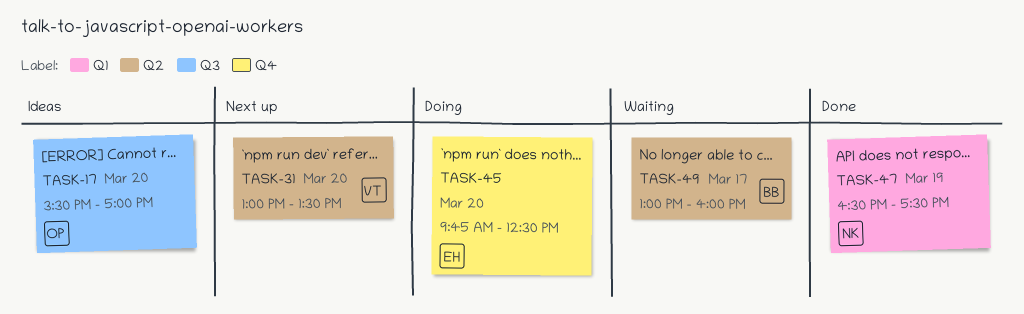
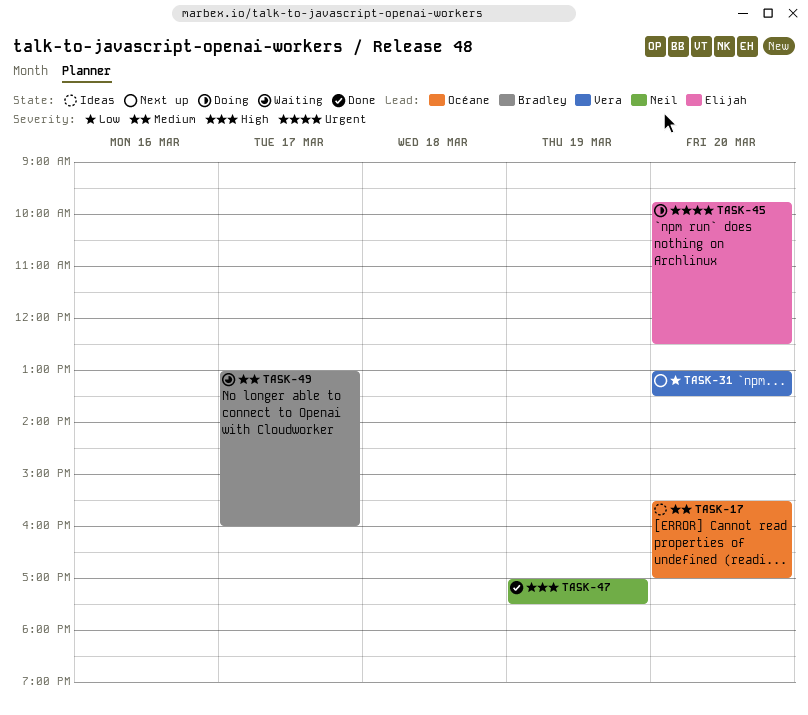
TASK-47, begins: 16:30 -> 17:00

